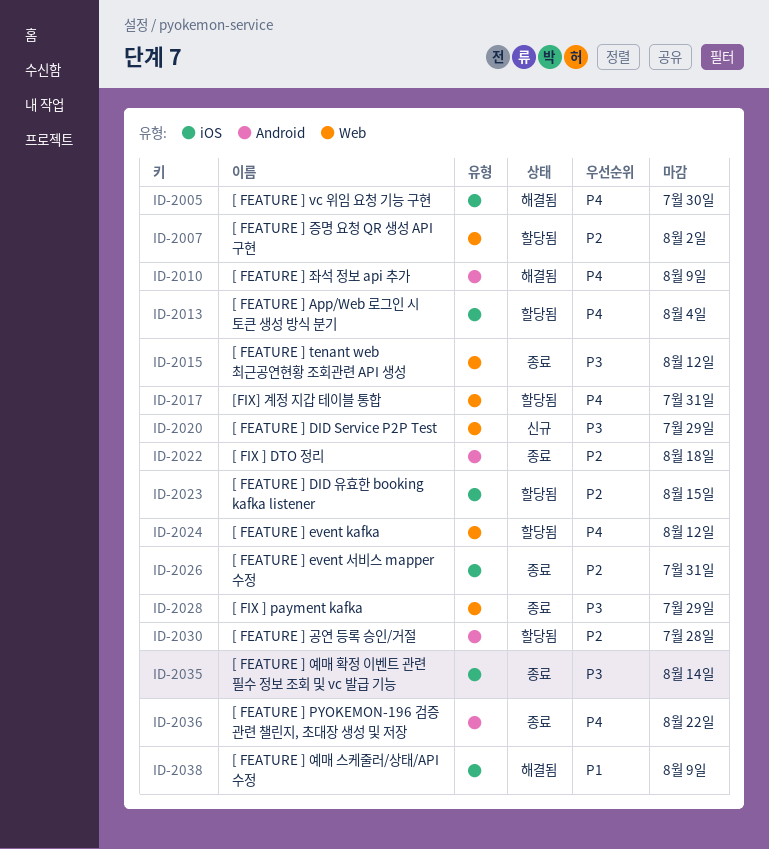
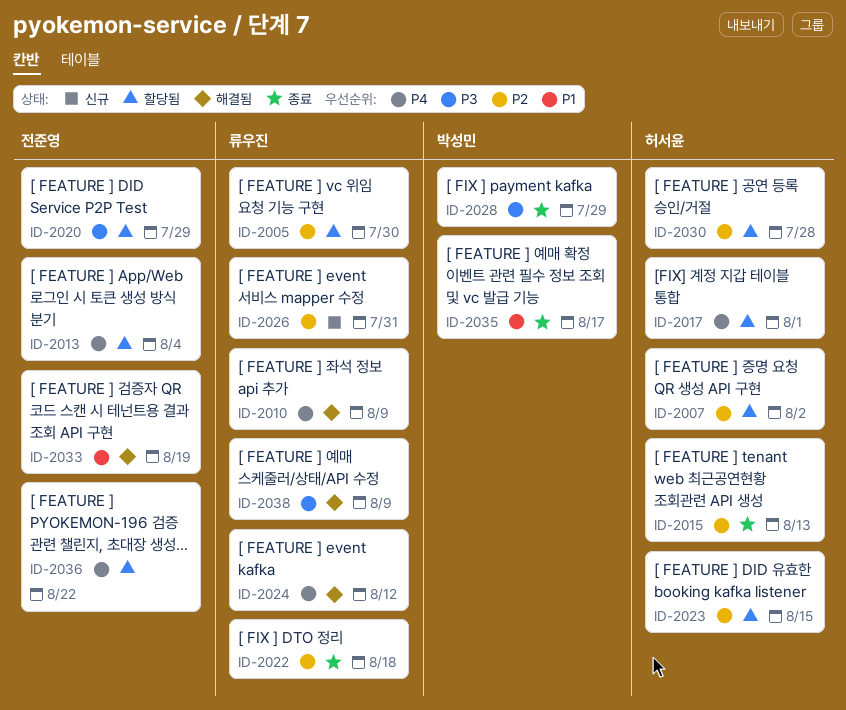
ID-2005, status: 해결됨 -> 할당됨
ID-2005, priority: P4 -> P2
ID-2015, priority: P3 -> P2
ID-2015, due: Aug 12 -> Aug 13
ID-2017, due: Jul 31 -> Aug 1
ID-2020, status: 신규 -> 할당됨
ID-2024, status: 할당됨 -> 해결됨
ID-2026, status: 종료 -> 신규
ID-2033: none -> present
ID-2035, priority: P3 -> P1
ID-2035, due: Aug 14 -> Aug 17
ID-2036, status: 종료 -> 할당됨
ID-2038, priority: P1 -> P3

